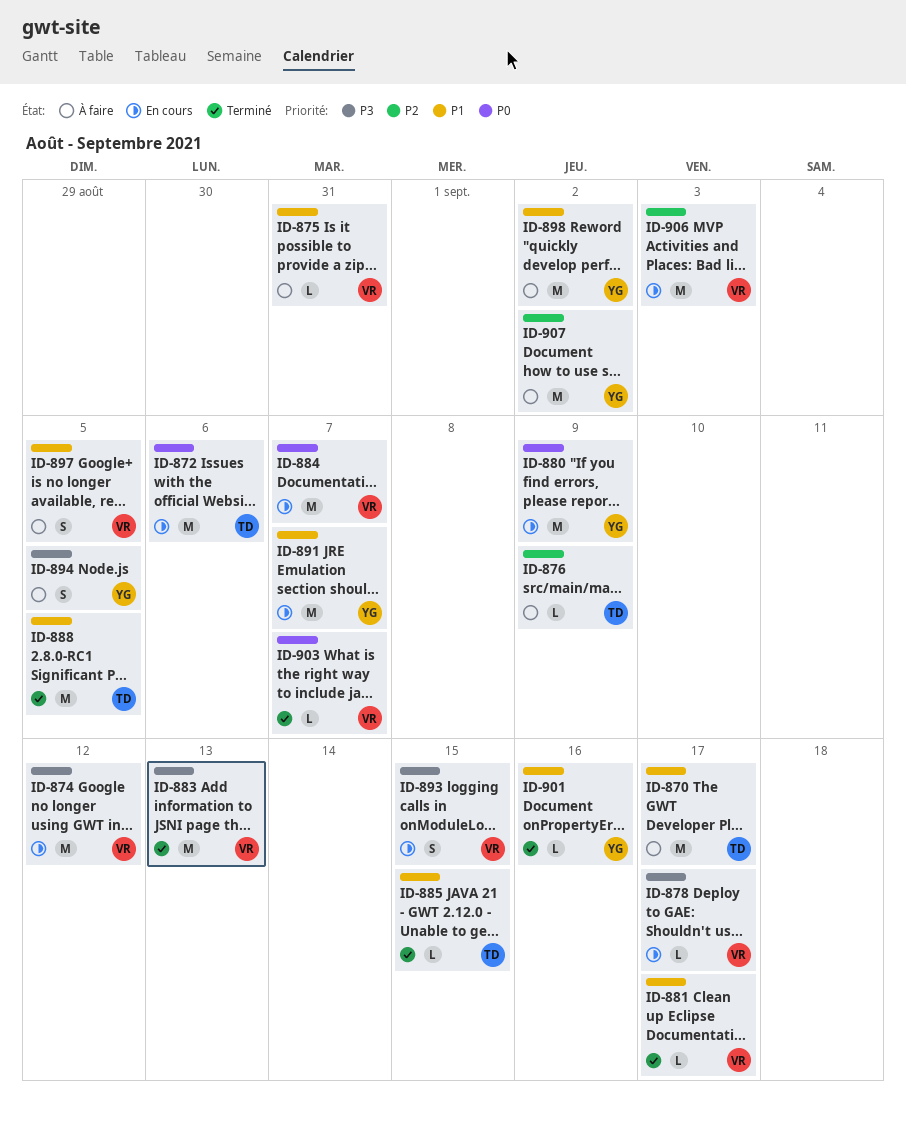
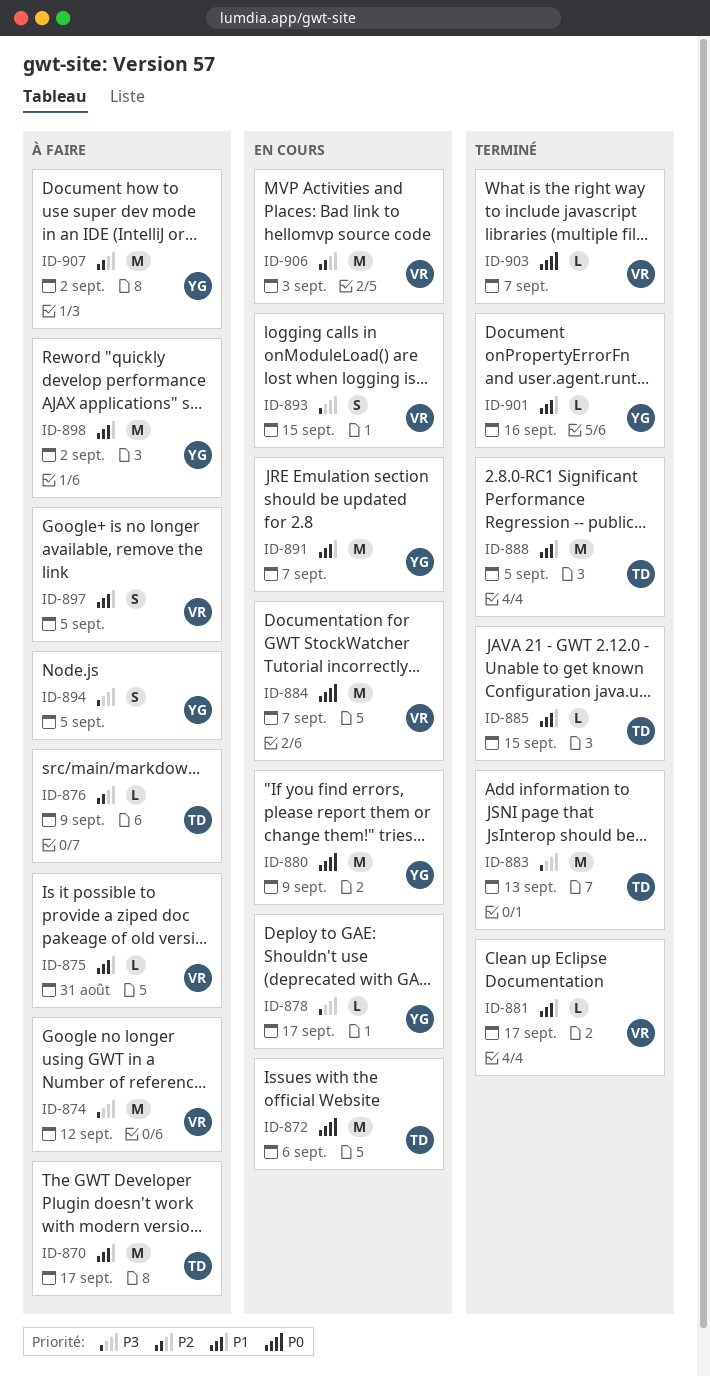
ID-874, status: En cours -> À faire
ID-878, owner: VR -> YG
ID-883, owner: VR -> TD

